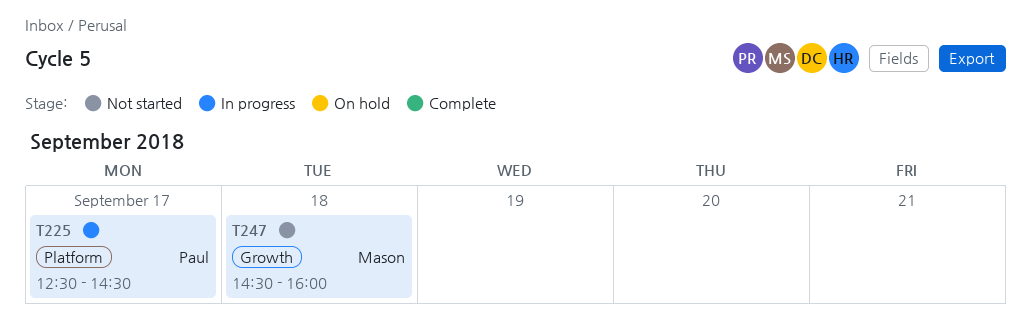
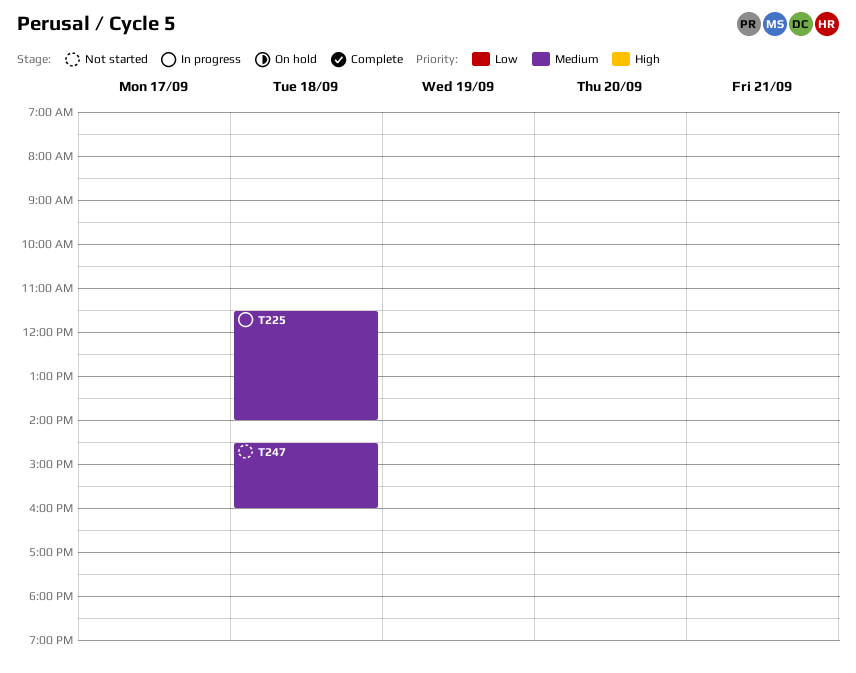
T225, day: Sep 17 -> Sep 18
T225, begins: 12:30 -> 11:30
T225, ends: 14:30 -> 14:00

